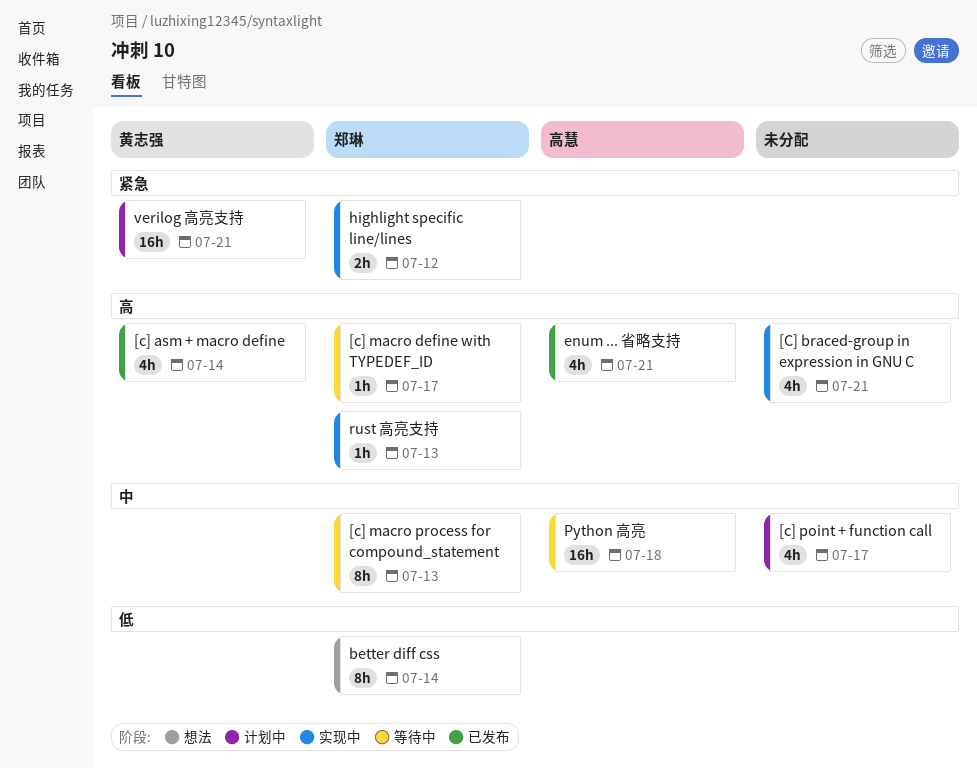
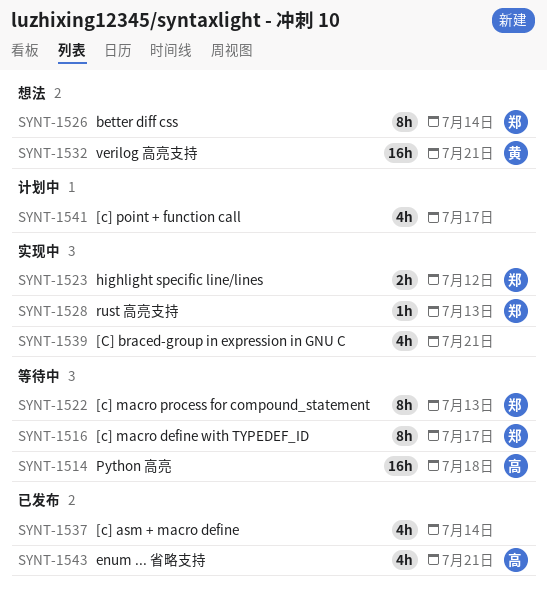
[c] asm + macro define, owner: 黄志强 -> none
[c] macro define with TYPEDEF_ID, estimate: 1h -> 8h
verilog 高亮支持, status: 计划中 -> 想法

